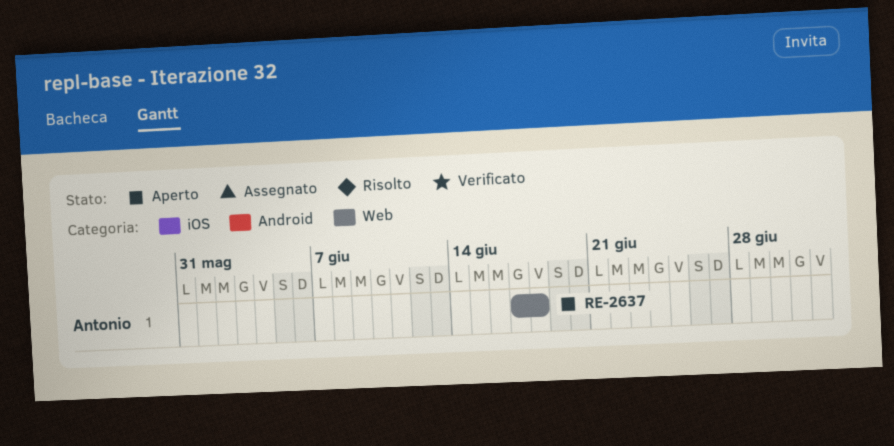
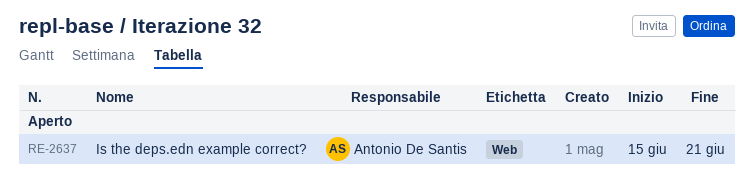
RE-2637, start: Jun 17 -> Jun 15
RE-2637, due: Jun 18 -> Jun 21

